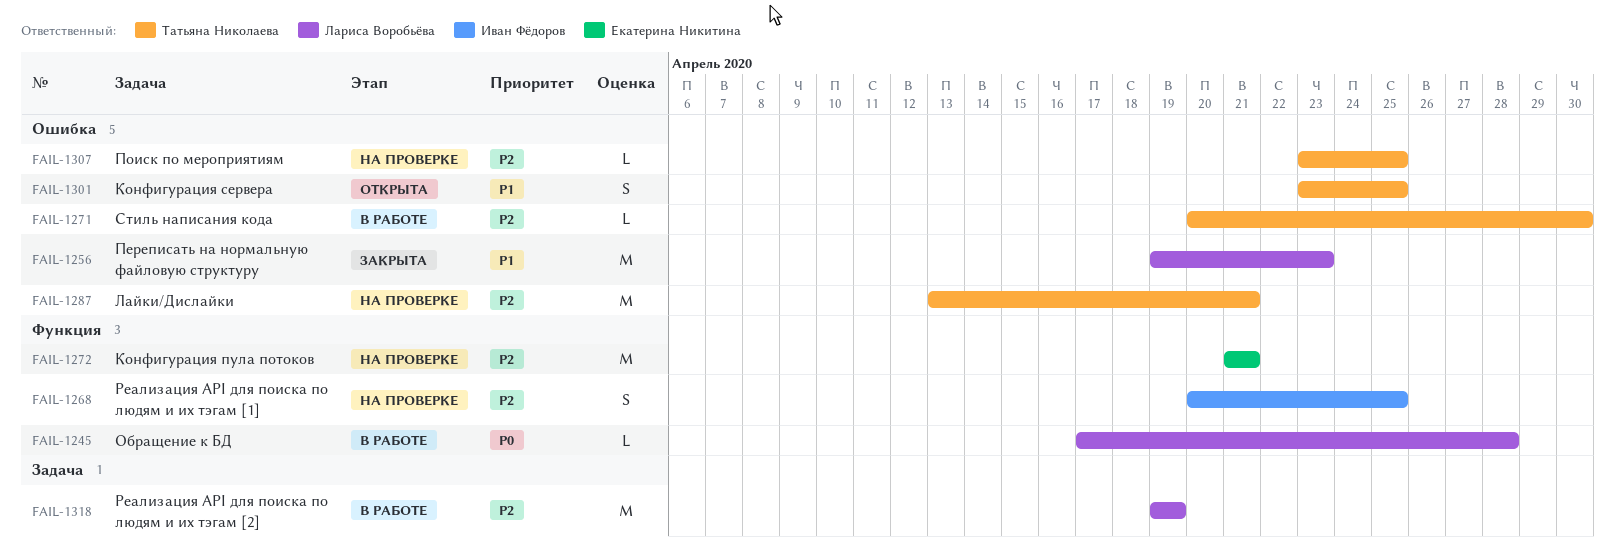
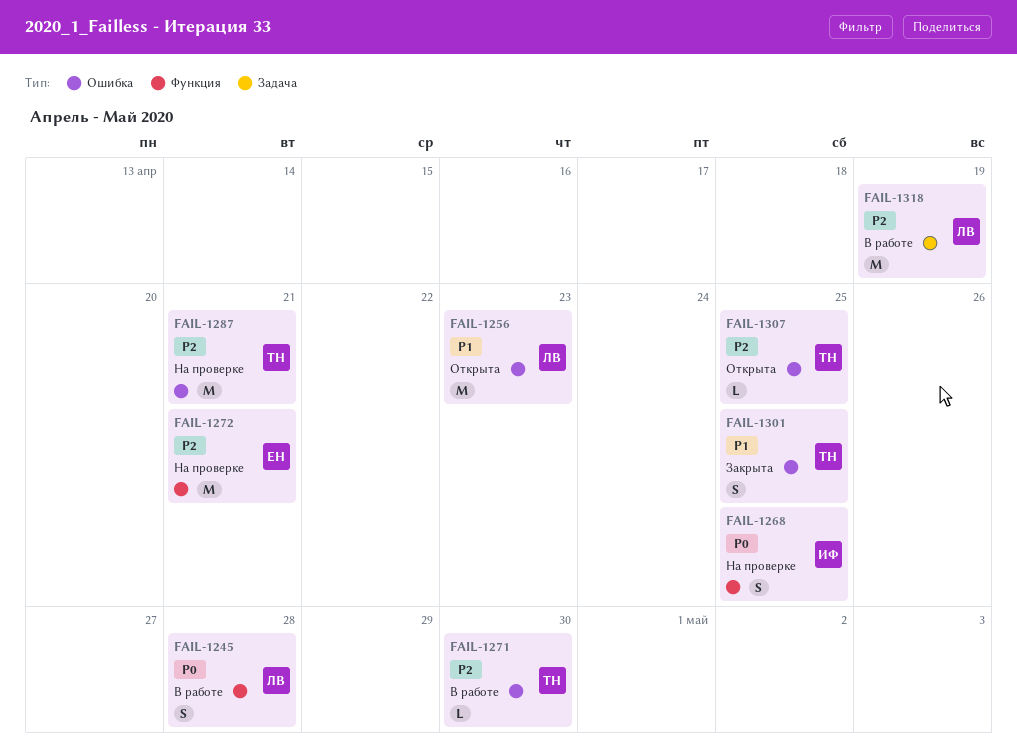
FAIL-1245, estimate: L -> S
FAIL-1256, status: Закрыта -> Открыта
FAIL-1268, priority: P2 -> P0
FAIL-1301, status: Открыта -> Закрыта
FAIL-1307, status: На проверке -> Открыта

